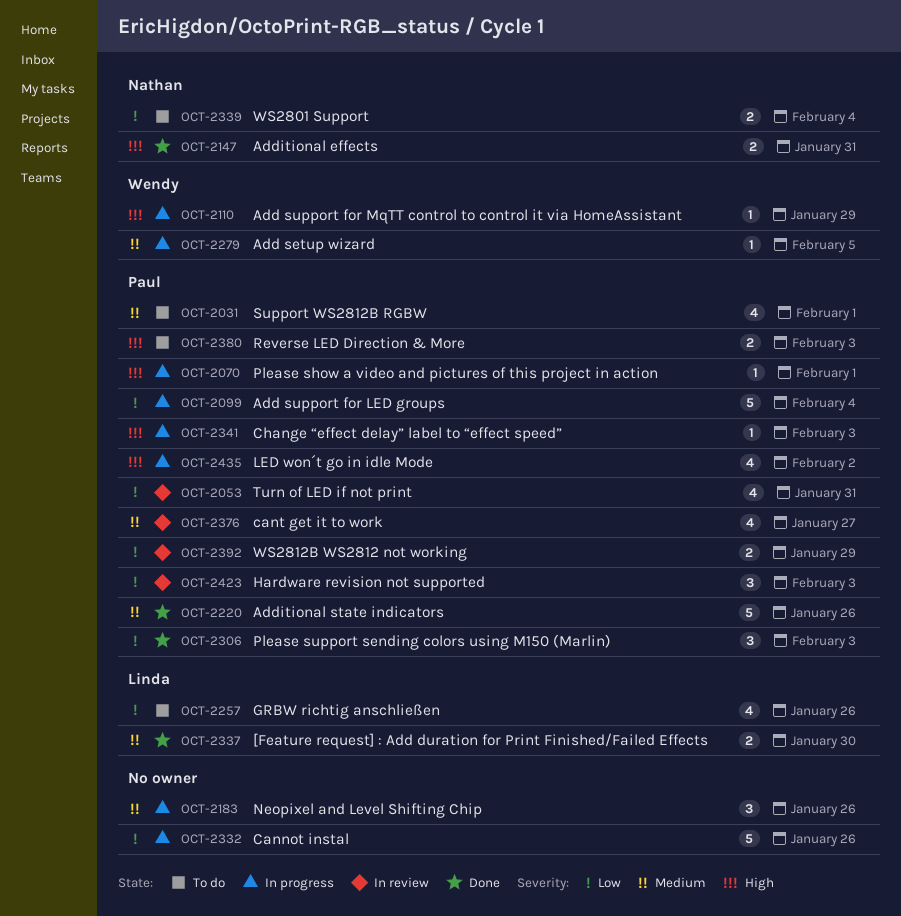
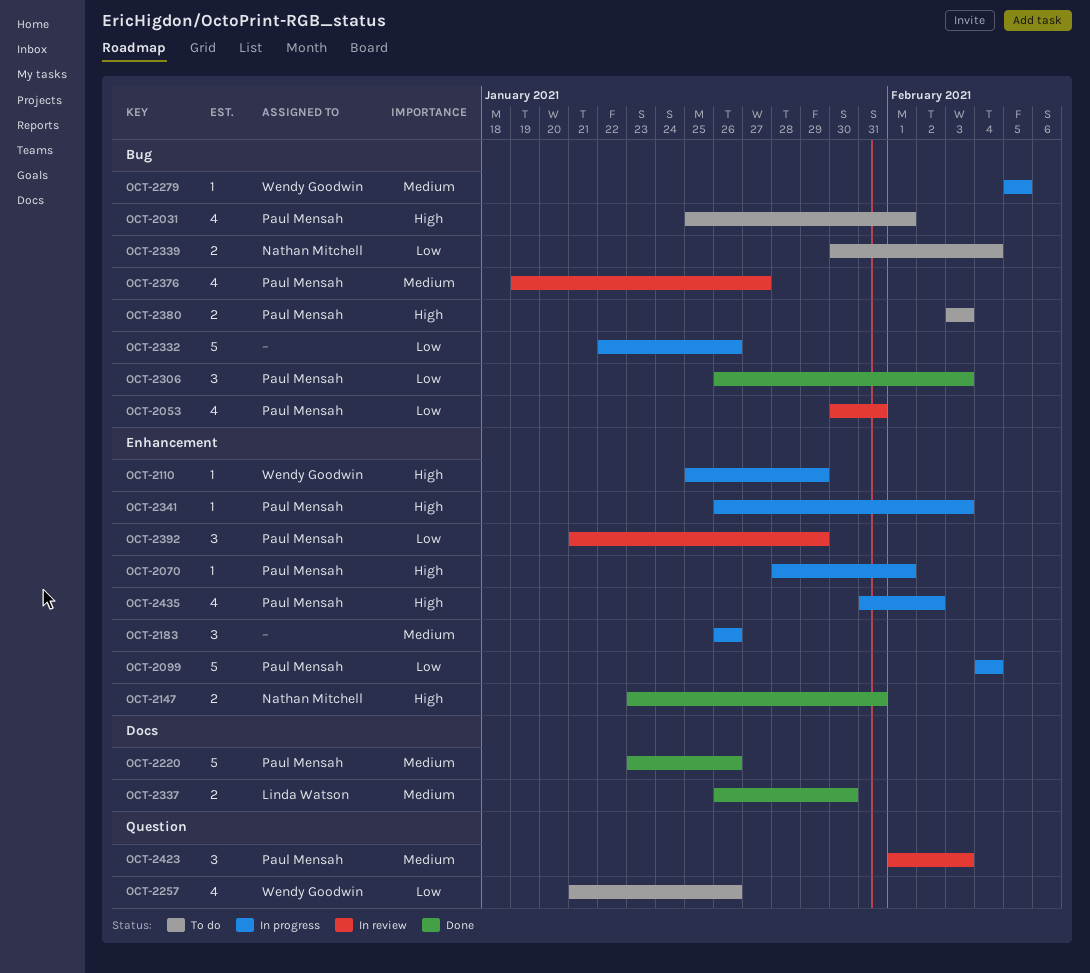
OCT-2031, priority: Medium -> High
OCT-2257, owner: Linda Watson -> Wendy Goodwin
OCT-2392, estimate: 2 -> 3
OCT-2423, priority: Low -> Medium

